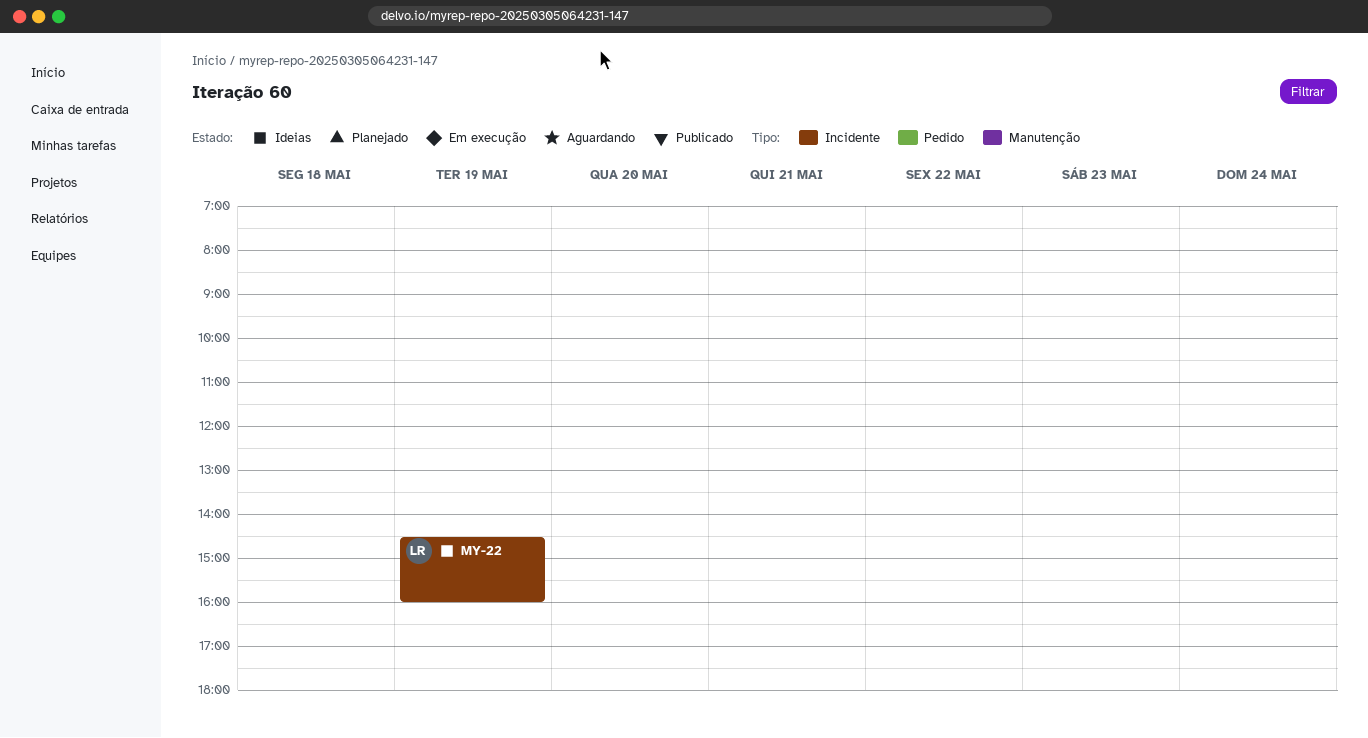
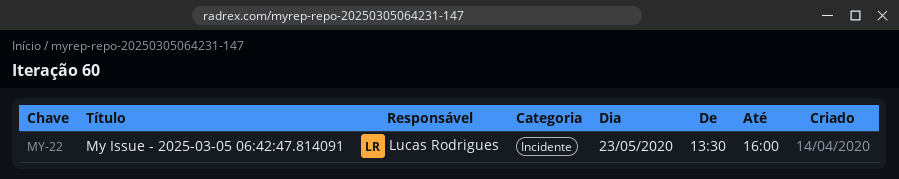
MY-22, day: May 19 -> May 23
MY-22, begins: 14:30 -> 13:30

